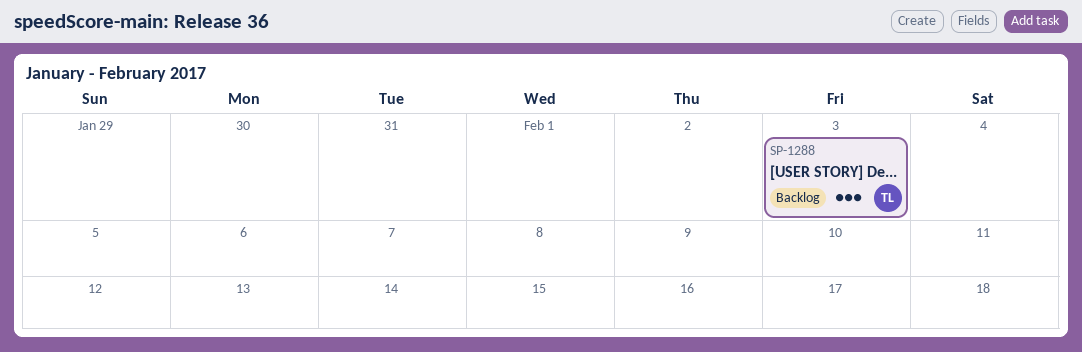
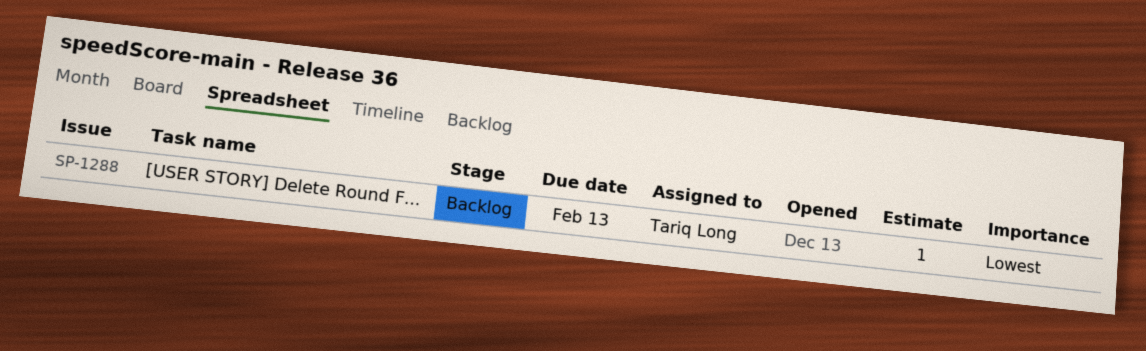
SP-1288, estimate: 3 -> 1
SP-1288, due: Feb 3 -> Feb 13

